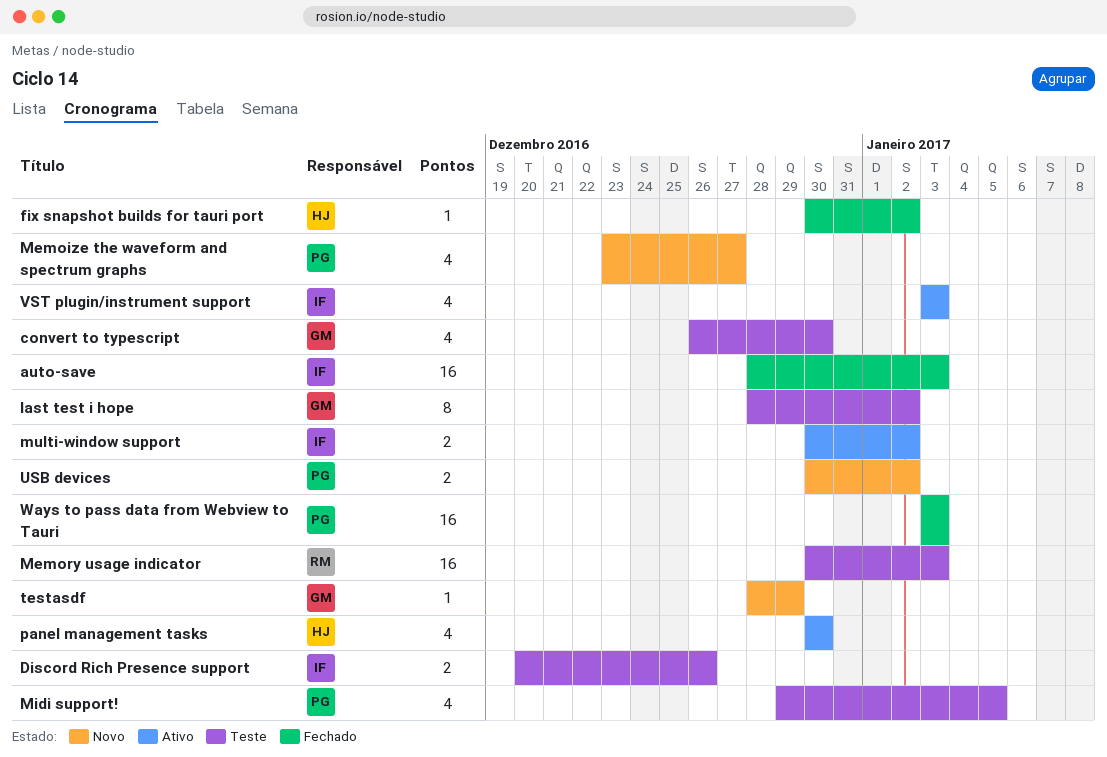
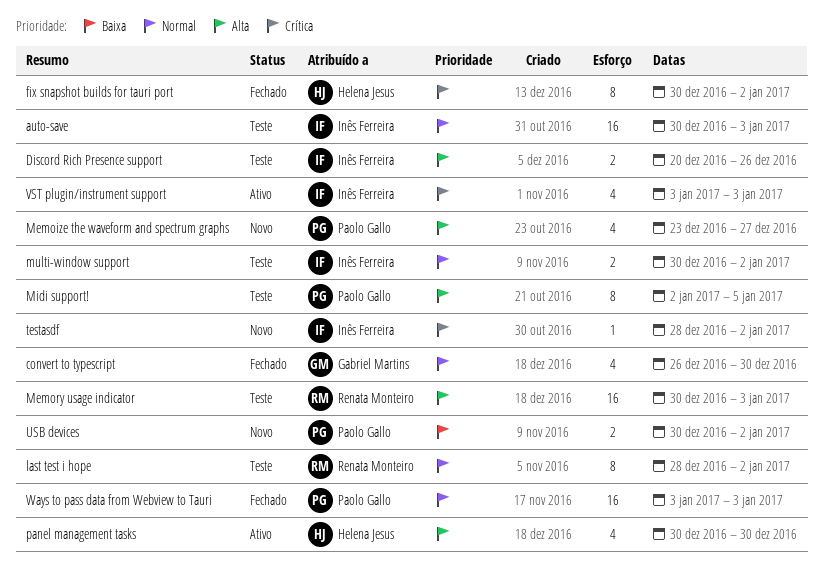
auto-save, status: Fechado -> Teste
auto-save, start: Dec 28 -> Dec 30
convert to typescript, status: Teste -> Fechado
fix snapshot builds for tauri port, estimate: 1 -> 8
last test i hope, owner: Gabriel Martins -> Renata Monteiro
Midi support!, estimate: 4 -> 8
Midi support!, start: Dec 29 -> Jan 2
multi-window support, status: Ativo -> Teste
testasdf, owner: Gabriel Martins -> Inês Ferreira
testasdf, due: Dec 29 -> Jan 2

